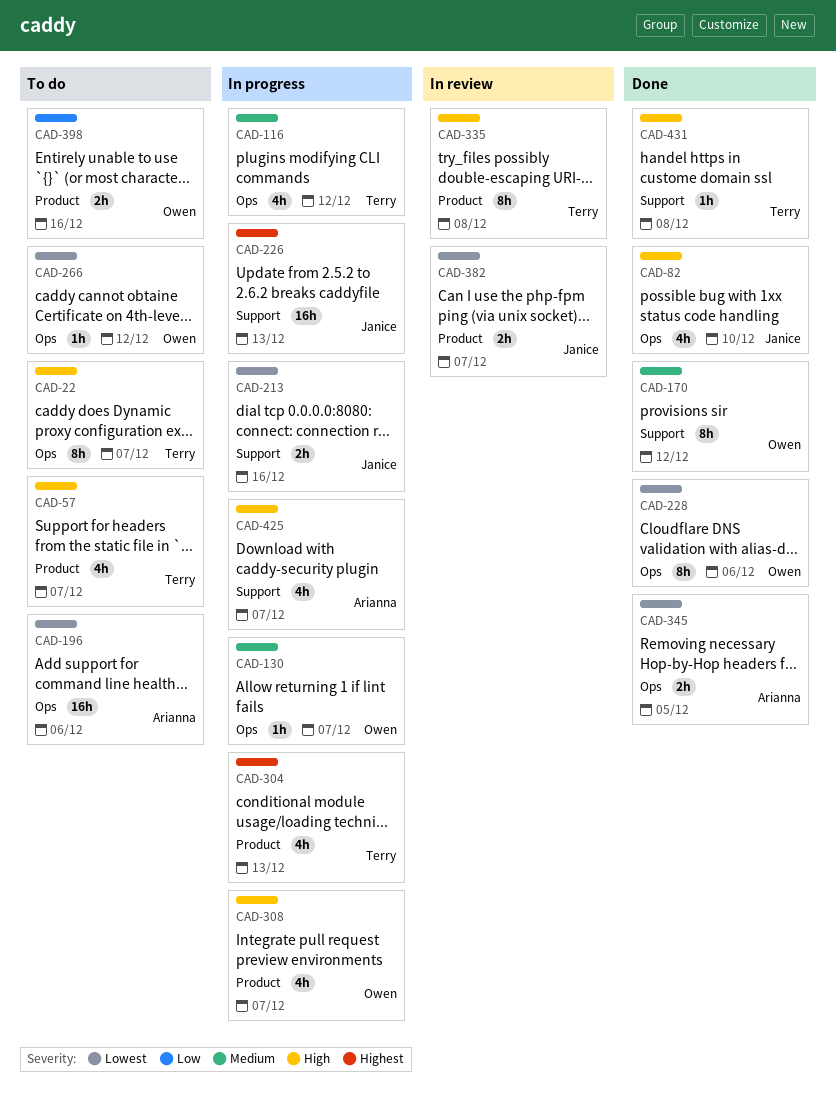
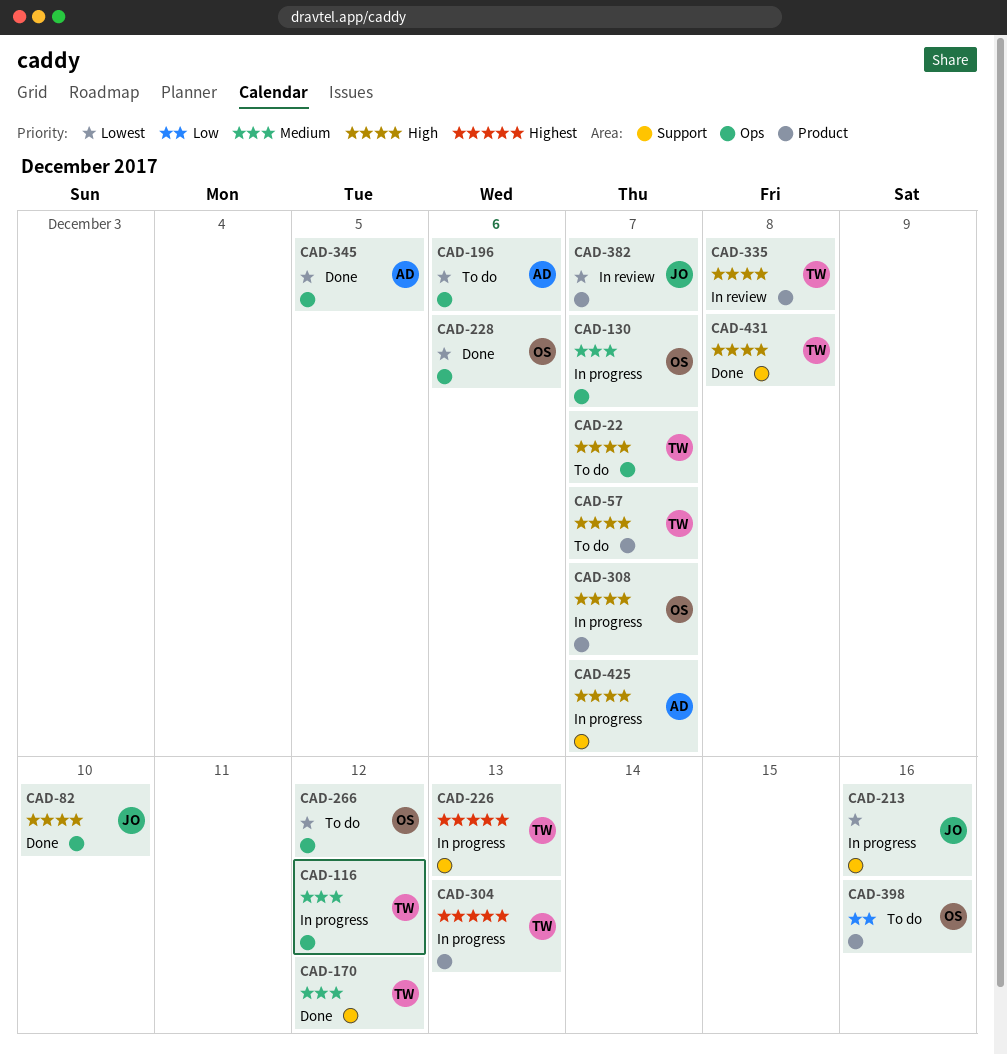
CAD-170, owner: Owen -> Terry
CAD-226, owner: Janice -> Terry

